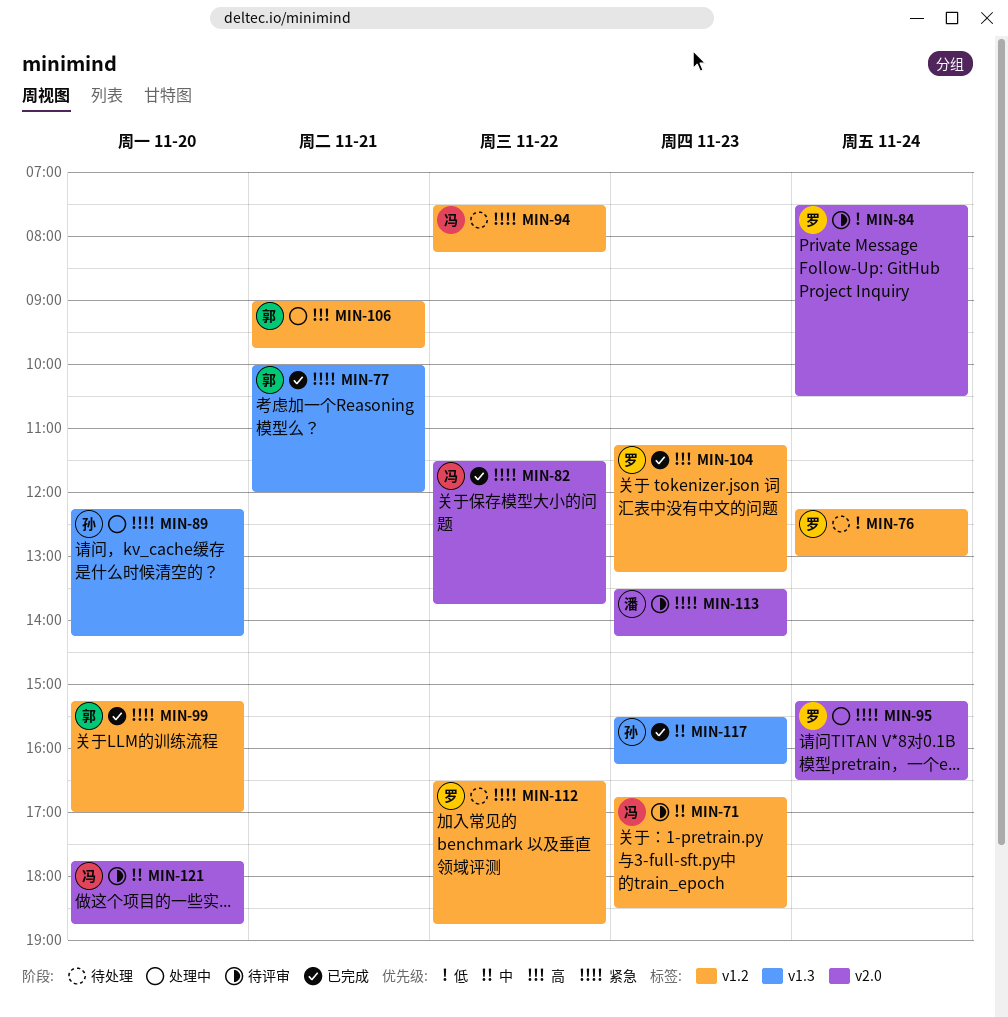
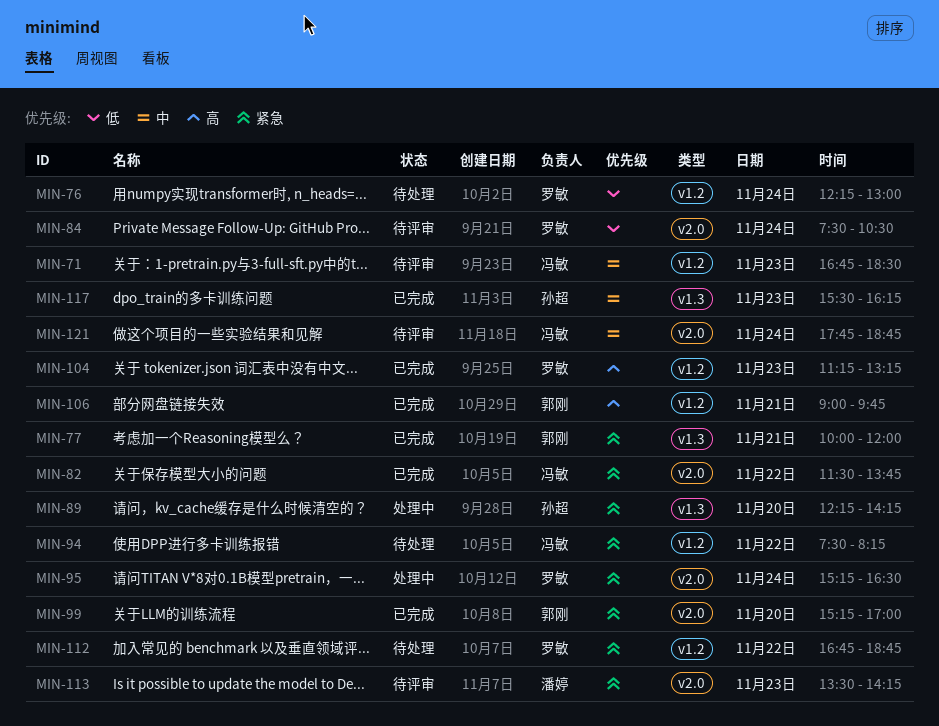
MIN-99, label: v1.2 -> v2.0
MIN-106, status: 处理中 -> 已完成
MIN-112, begins: 16:30 -> 16:45
MIN-121, day: Nov 20 -> Nov 24

